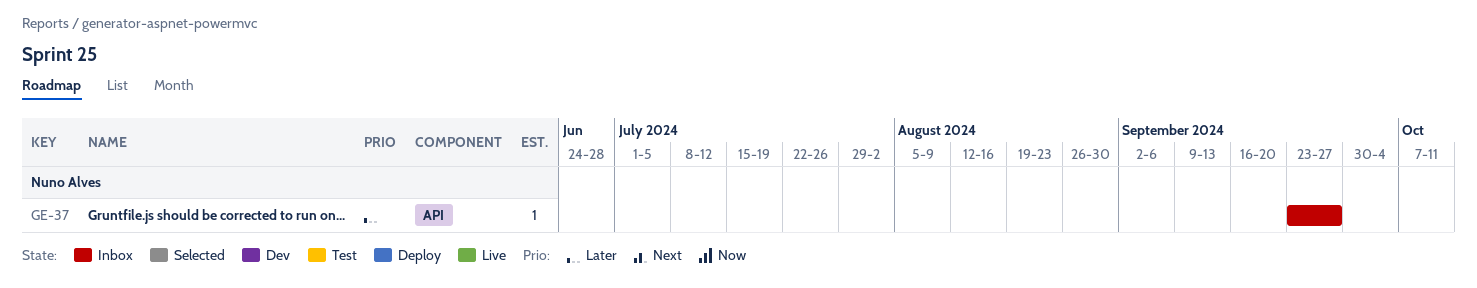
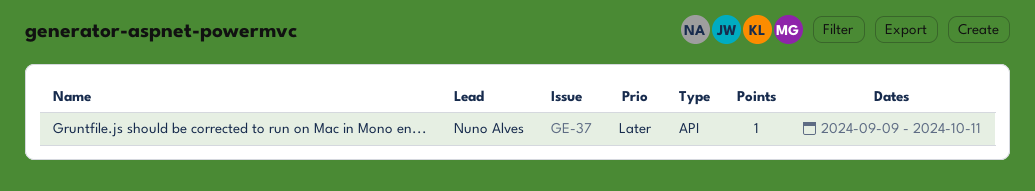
GE-37, start: Sep 23 -> Sep 9
GE-37, due: Sep 27 -> Oct 11

